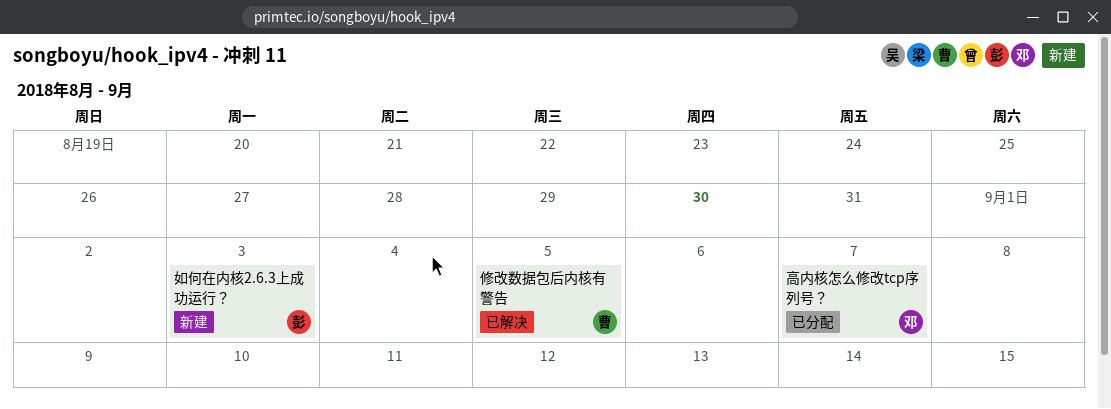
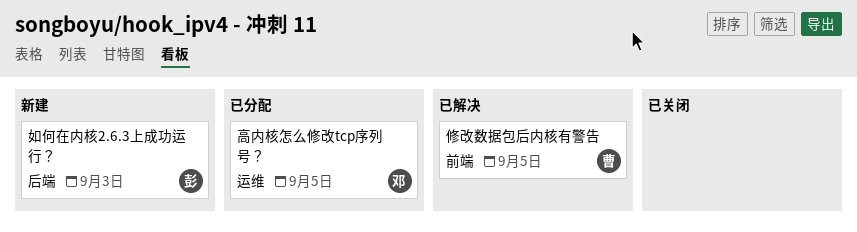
高内核怎么修改tcp序列号？, due: Sep 7 -> Sep 5

